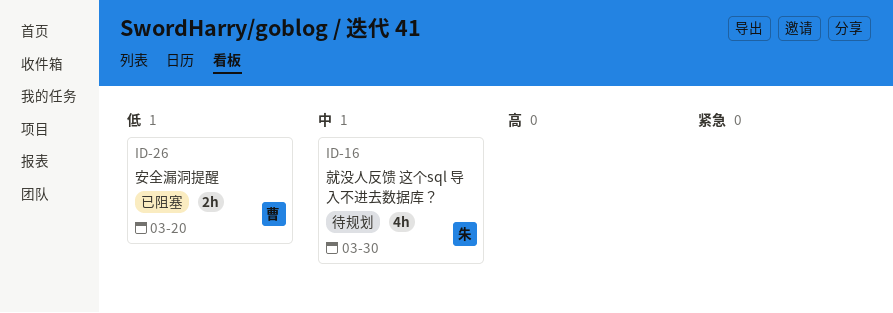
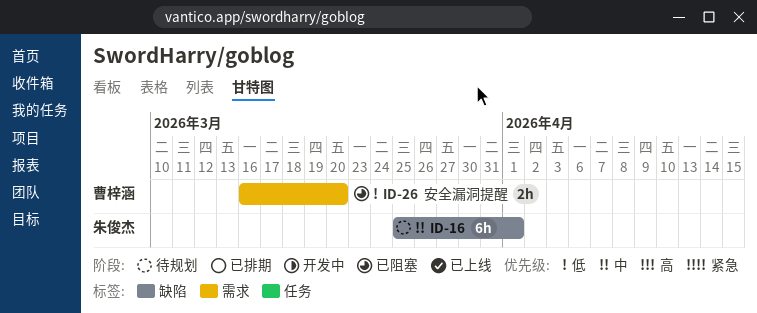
ID-16, estimate: 4h -> 6h
ID-16, due: Mar 30 -> Apr 1

